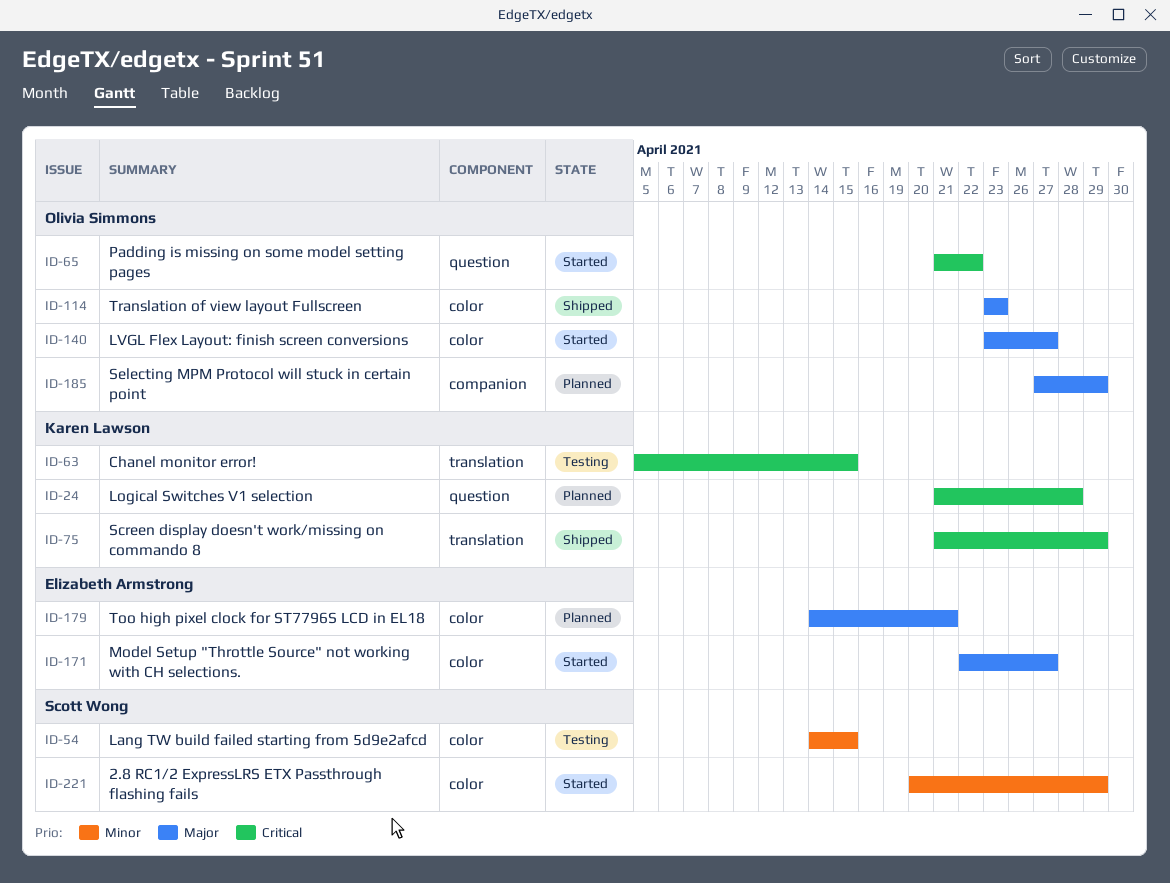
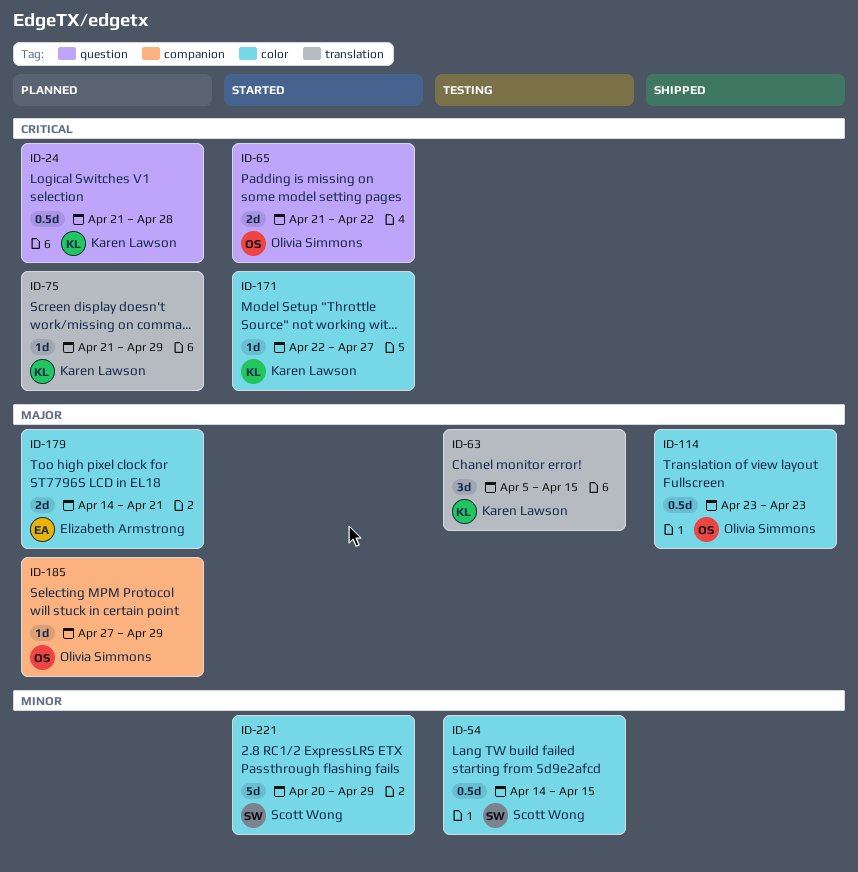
ID-63, priority: Critical -> Major
ID-75, status: Shipped -> Planned
ID-140: present -> none
ID-171, owner: Elizabeth Armstrong -> Karen Lawson
ID-171, priority: Major -> Critical

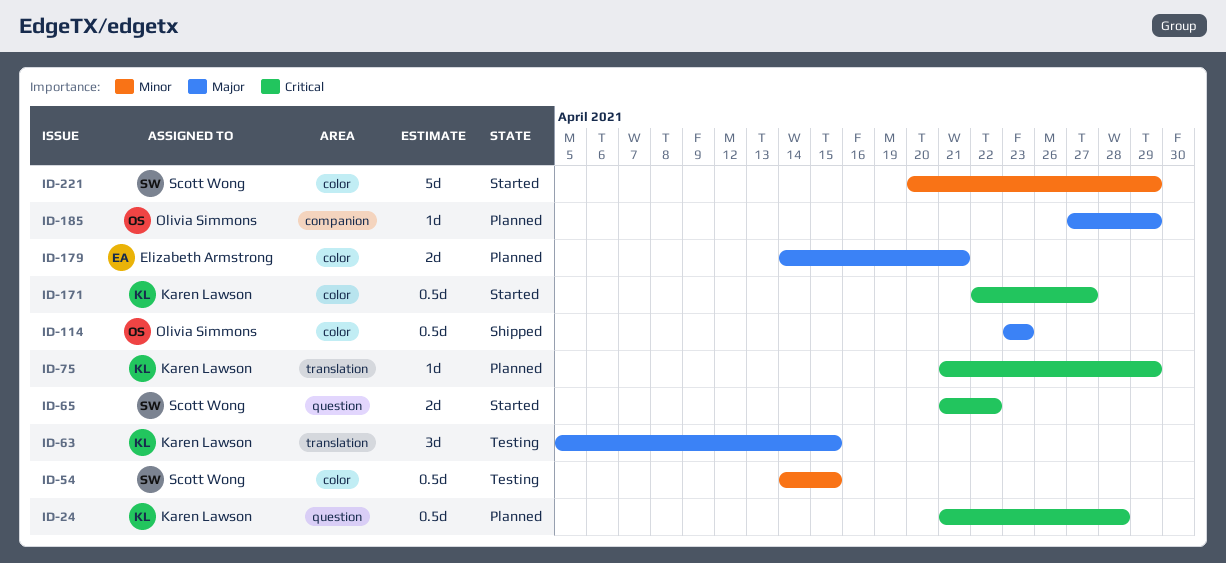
ID-65, owner: Olivia Simmons -> Scott Wong
ID-171, estimate: 1d -> 0.5d

